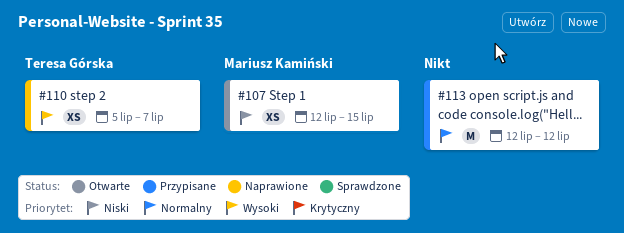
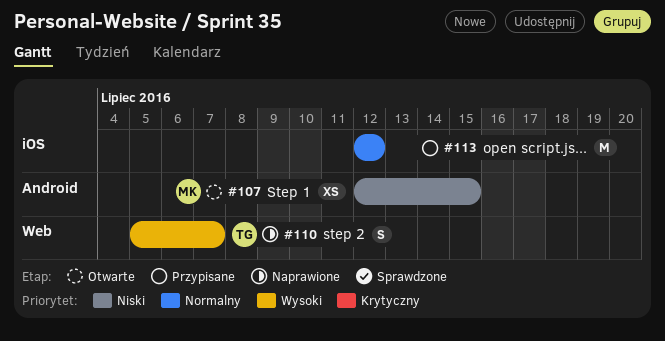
#110, estimate: XS -> S

